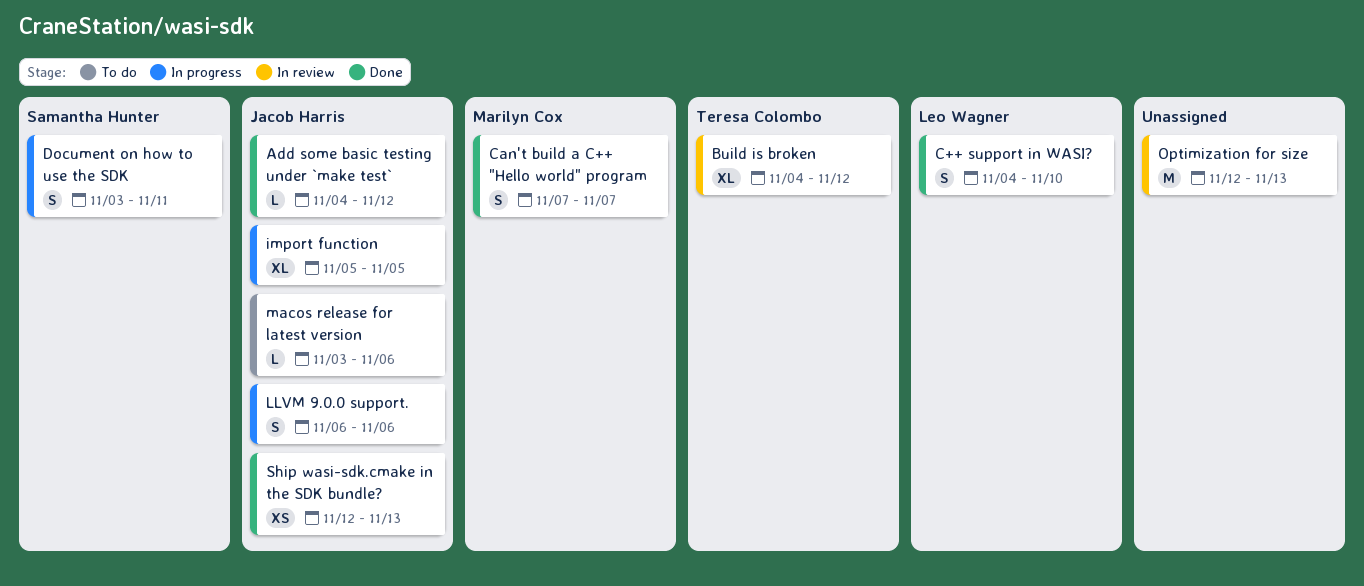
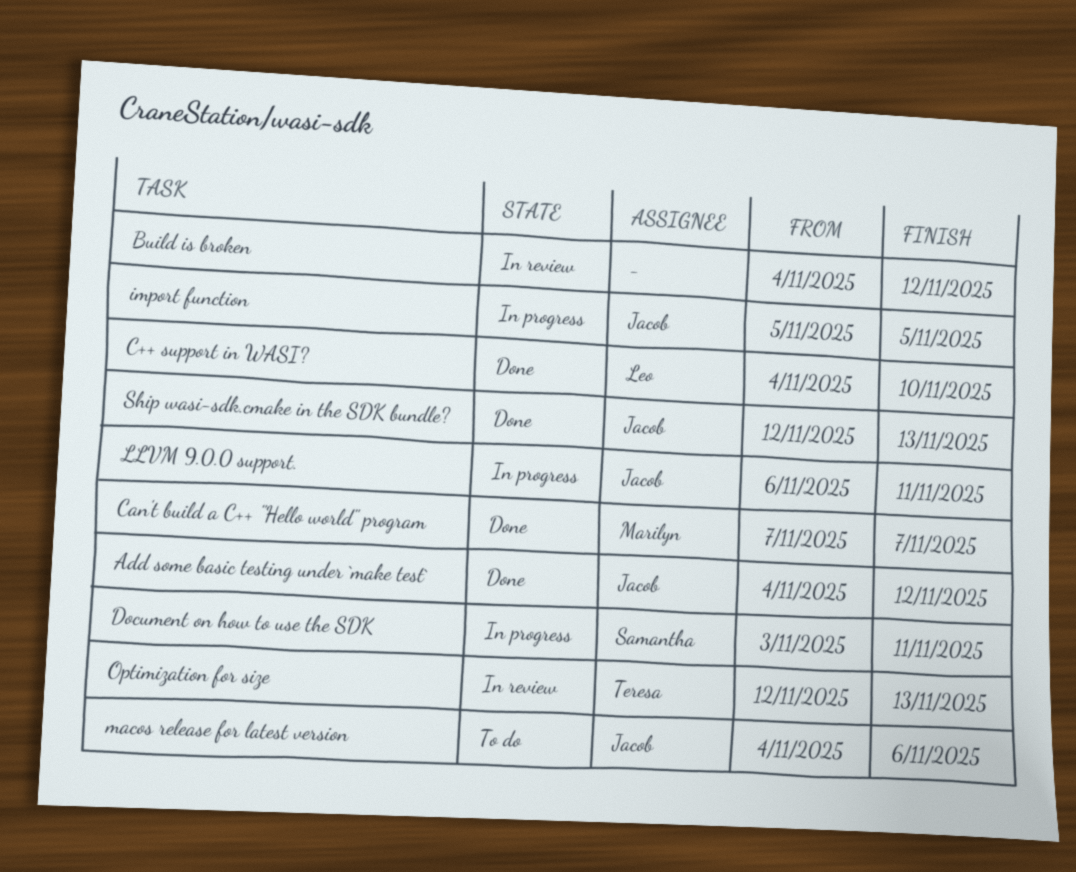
Build is broken, owner: Teresa Colombo -> none
LLVM 9.0.0 support., due: Nov 6 -> Nov 11
macos release for latest version, start: Nov 3 -> Nov 4
Optimization for size, owner: none -> Teresa Colombo

